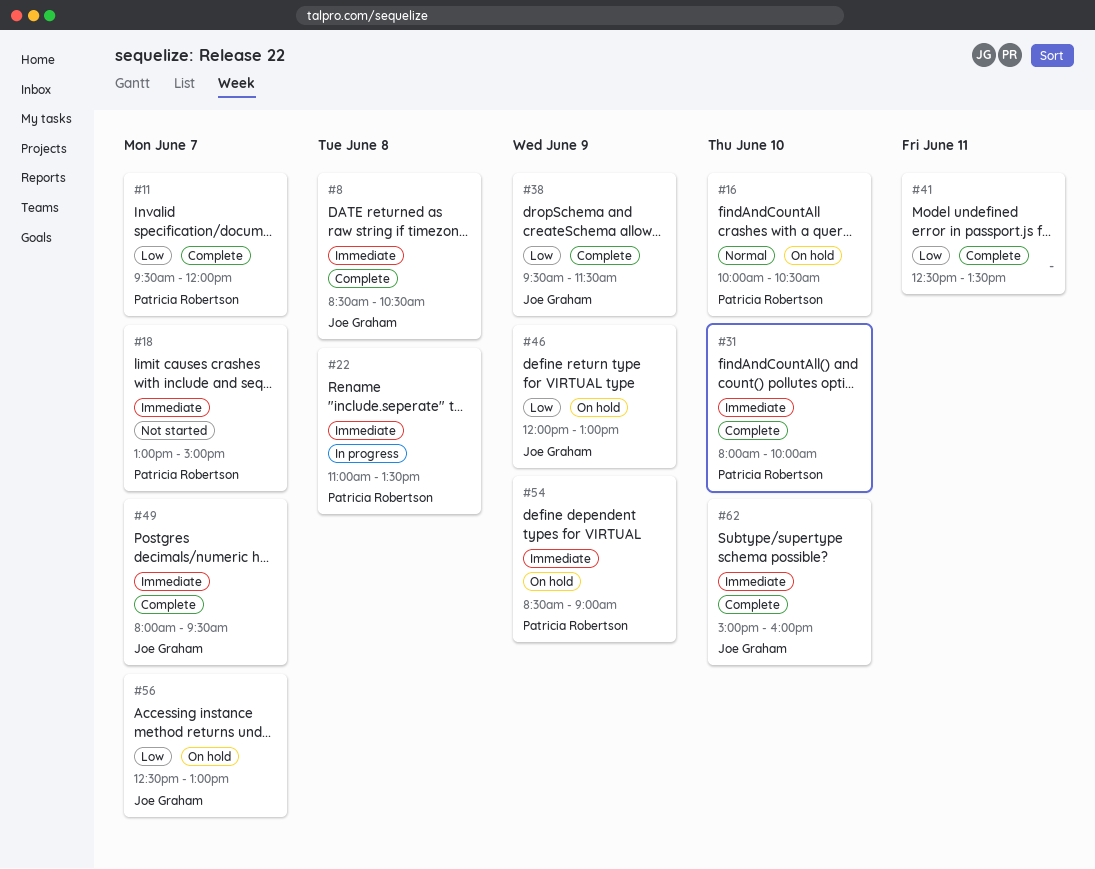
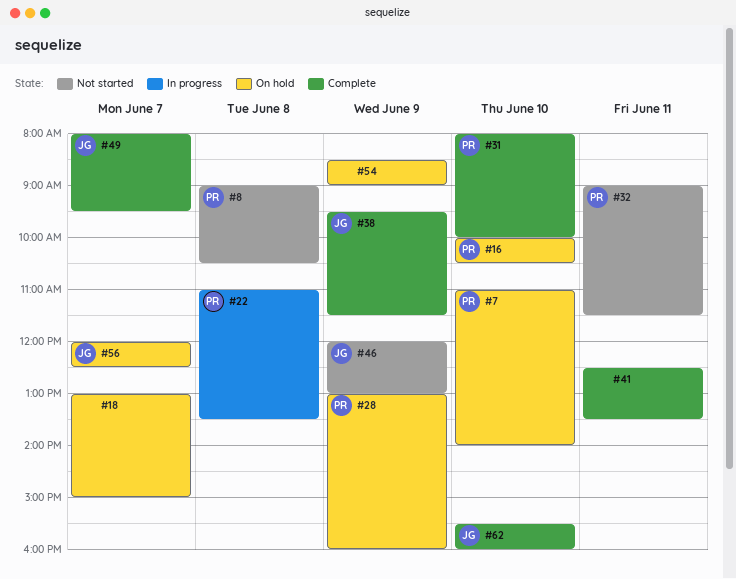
#7: none -> present
#8, status: Complete -> Not started
#8, owner: Joe Graham -> Patricia Robertson
#8, begins: 08:30 -> 09:00
#11: present -> none
#18, status: Not started -> On hold
#18, owner: Patricia Robertson -> none
#28: none -> present
#32: none -> present
#46, status: On hold -> Not started
#54, owner: Patricia Robertson -> none
#56, begins: 12:30 -> 12:00
#56, ends: 13:00 -> 12:30
#62, begins: 15:00 -> 15:30

